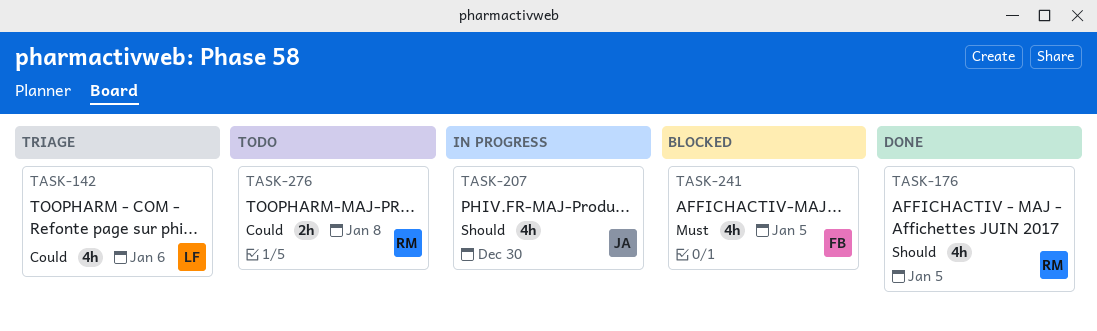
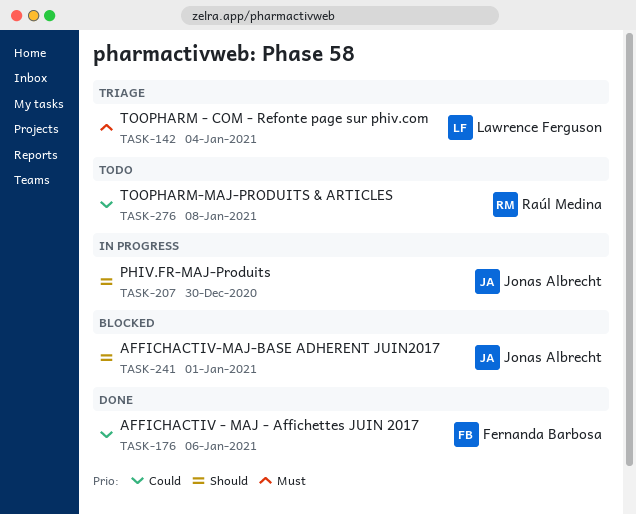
TASK-142, priority: Could -> Must
TASK-142, due: Jan 6 -> Jan 4
TASK-176, owner: Raúl Medina -> Fernanda Barbosa
TASK-176, priority: Should -> Could
TASK-176, due: Jan 5 -> Jan 6
TASK-241, owner: Fernanda Barbosa -> Jonas Albrecht
TASK-241, priority: Must -> Should
TASK-241, due: Jan 5 -> Jan 1

